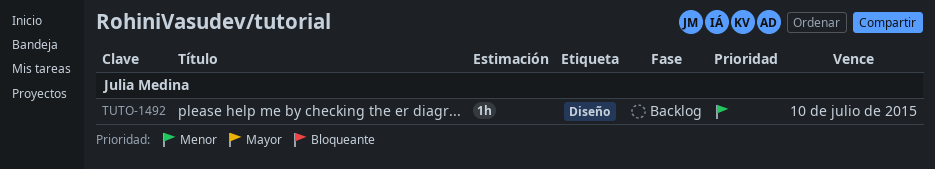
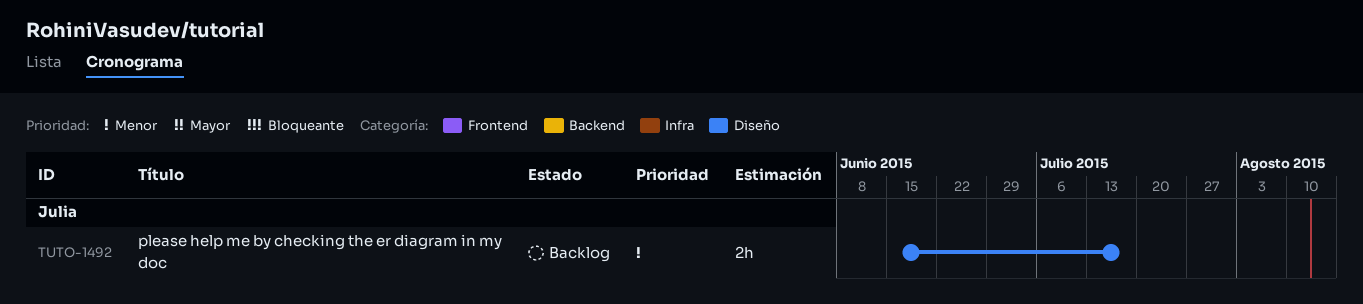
TUTO-1492, estimate: 1h -> 2h
TUTO-1492, due: Jul 10 -> Jul 17

